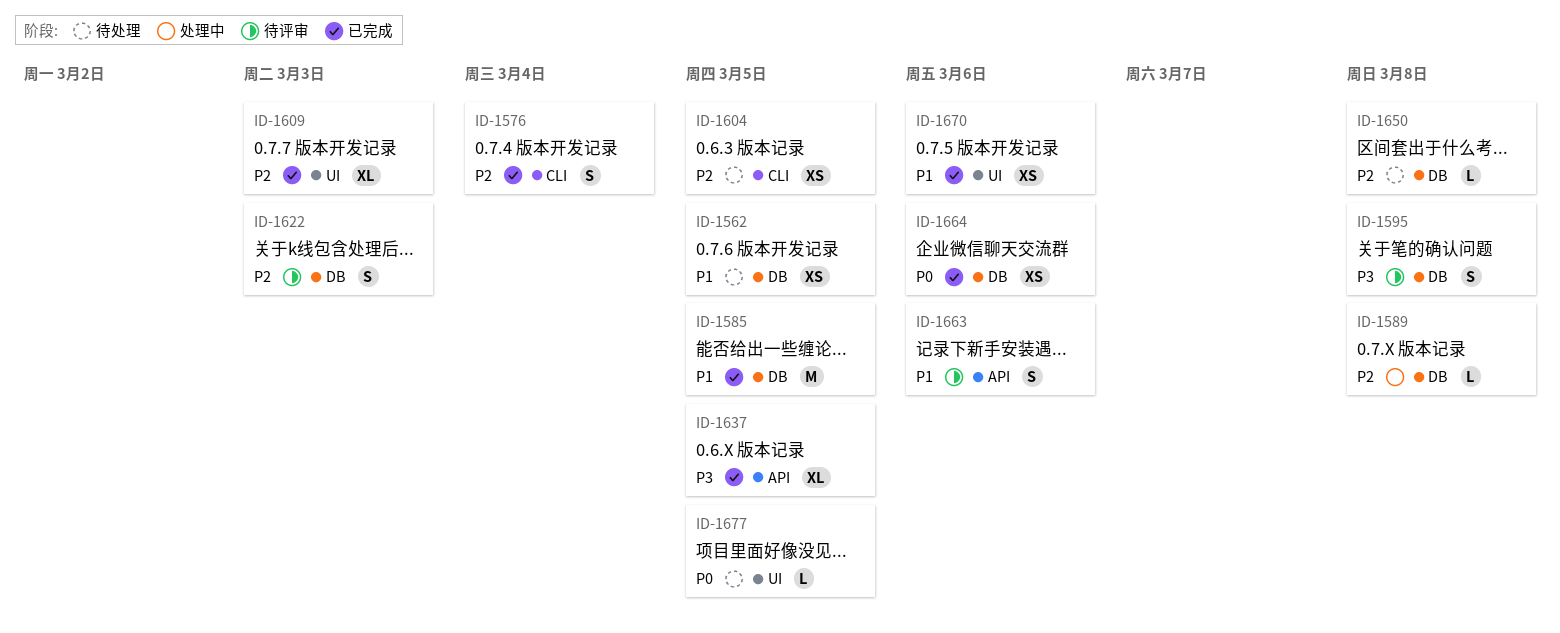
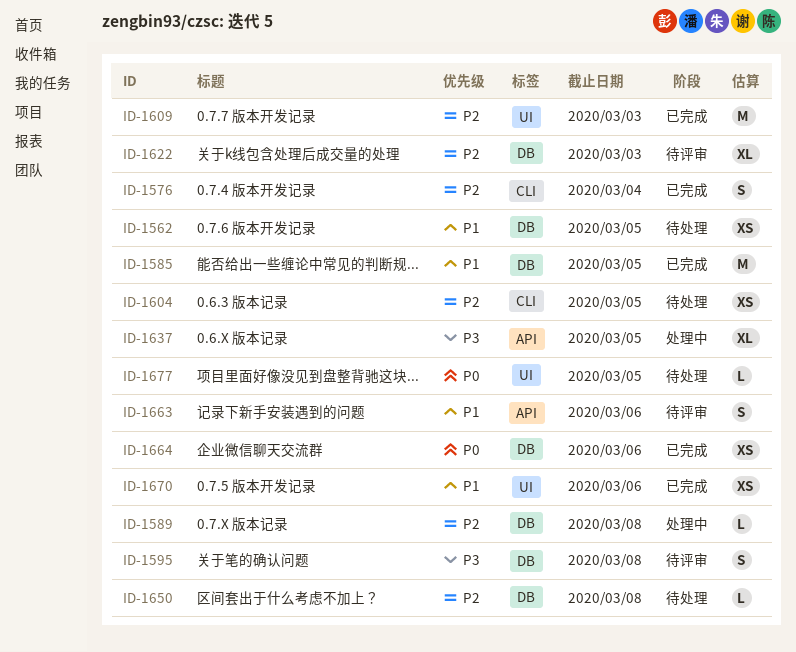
ID-1609, estimate: XL -> M
ID-1622, estimate: S -> XL
ID-1637, status: 已完成 -> 处理中

